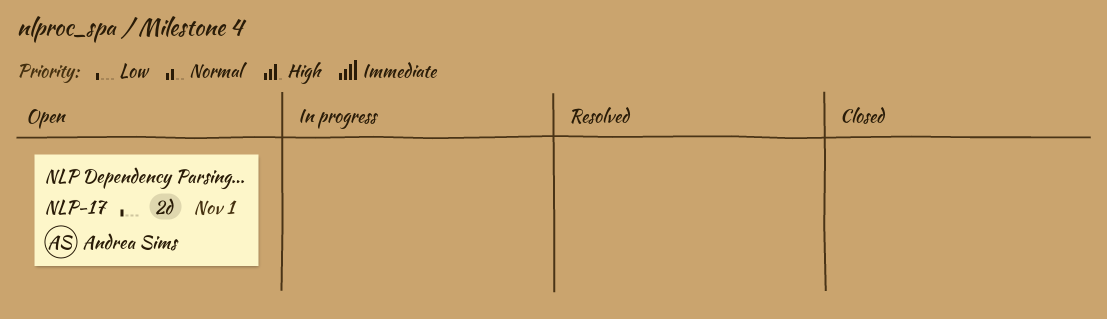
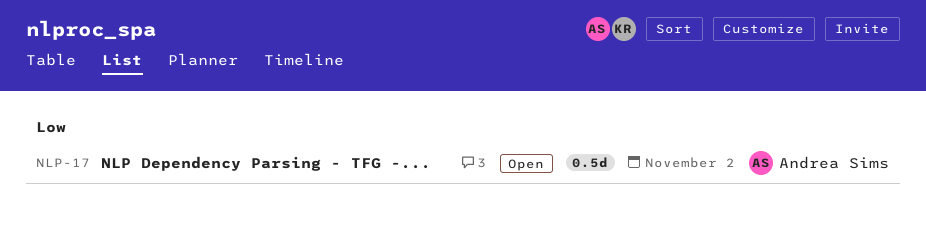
NLP-17, estimate: 2d -> 0.5d
NLP-17, due: Nov 1 -> Nov 2

